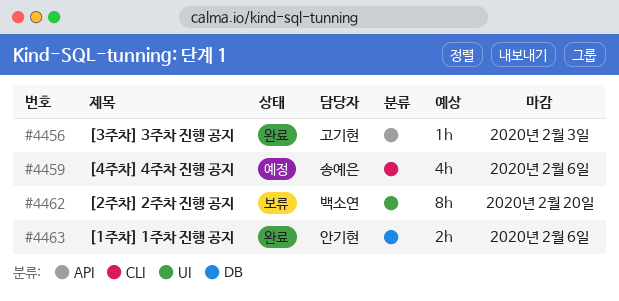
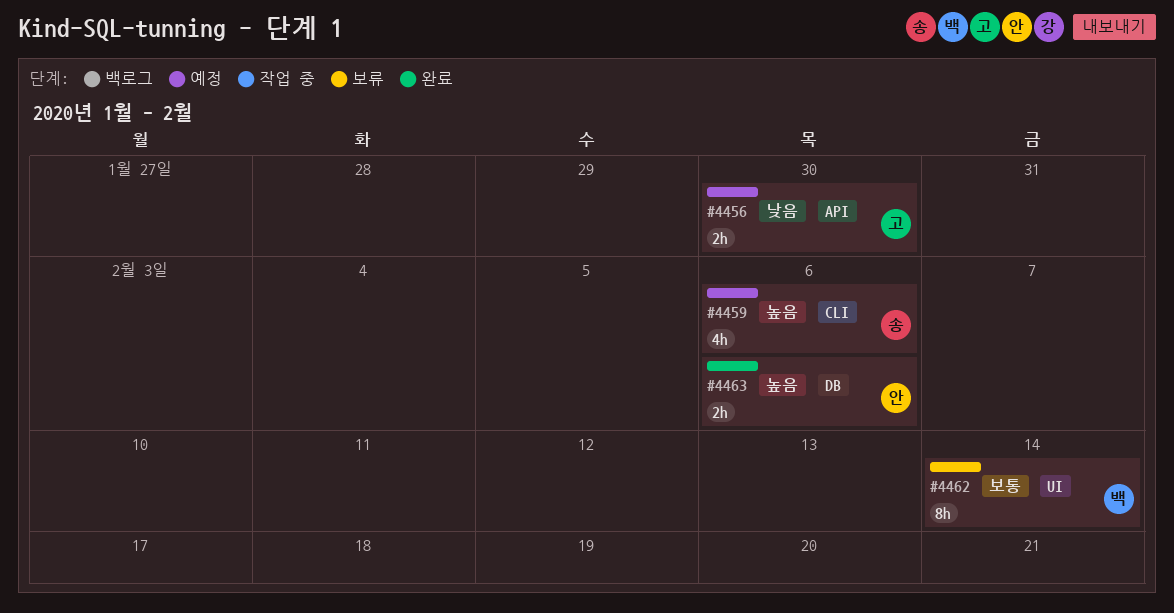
#4456, status: 완료 -> 예정
#4456, estimate: 1h -> 2h
#4456, due: Feb 3 -> Jan 30
#4462, due: Feb 20 -> Feb 14

